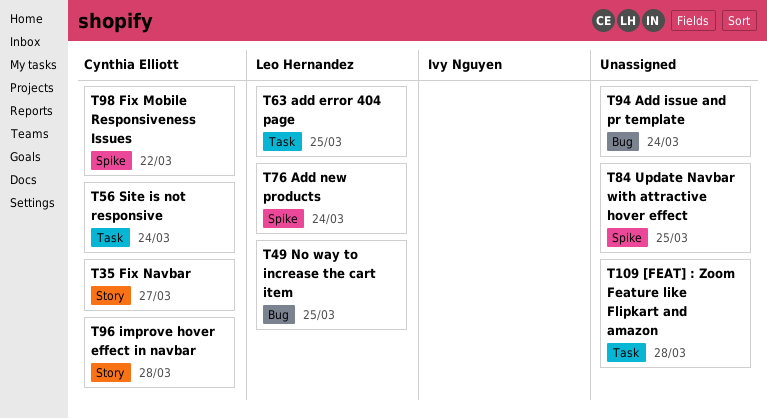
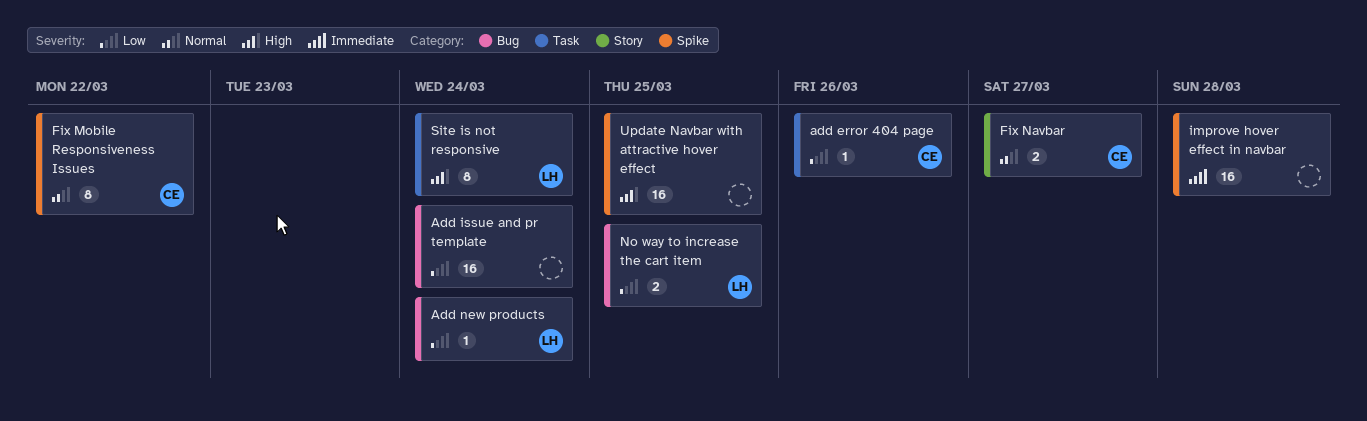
[FEAT] : Zoom Feature like Flipkart and amazon: present -> none
add error 404 page, owner: Leo Hernandez -> Cynthia Elliott
add error 404 page, due: Mar 25 -> Mar 26
Add new products, label: Spike -> Bug
improve hover effect in navbar, owner: Cynthia Elliott -> none
improve hover effect in navbar, label: Story -> Spike
Site is not responsive, owner: Cynthia Elliott -> Leo Hernandez

